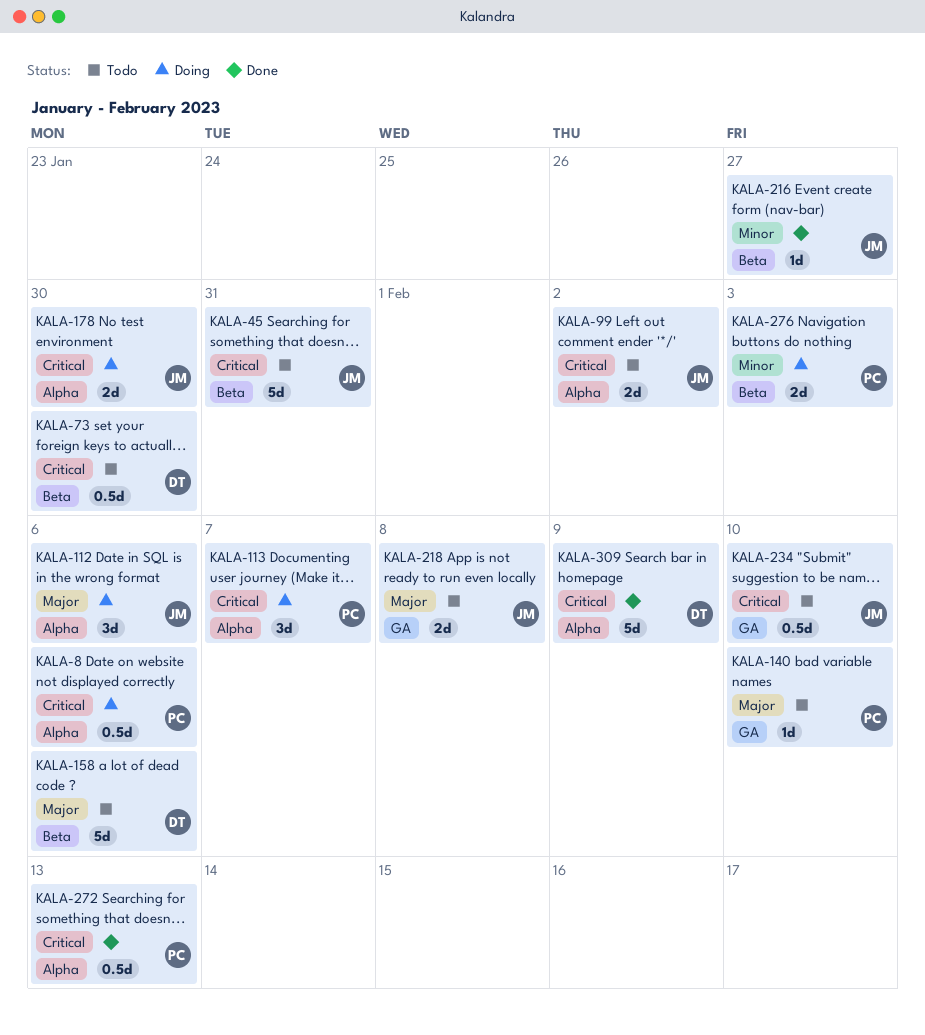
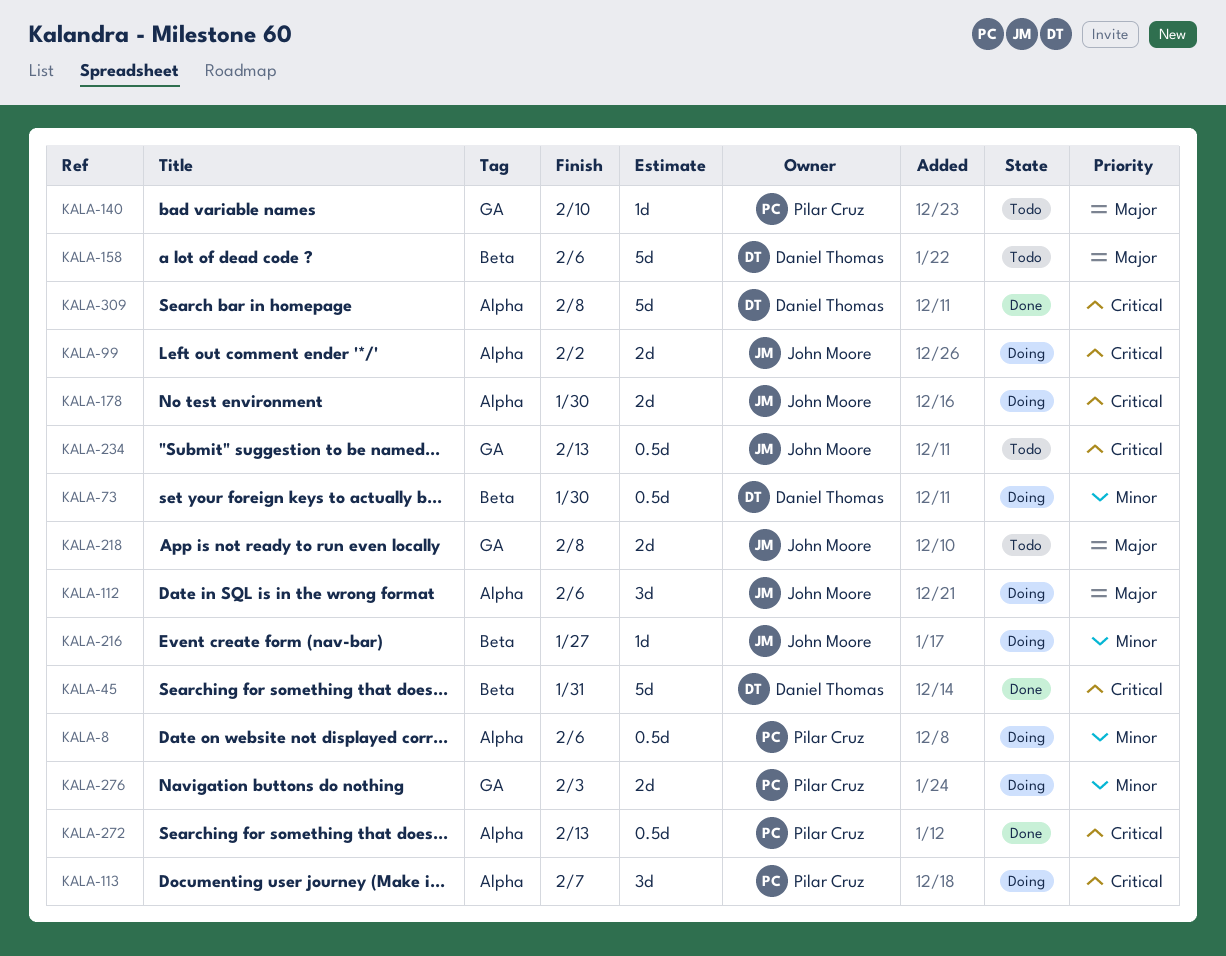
KALA-8, priority: Critical -> Minor
KALA-45, status: Todo -> Done
KALA-45, owner: John Moore -> Daniel Thomas
KALA-73, status: Todo -> Doing
KALA-73, priority: Critical -> Minor
KALA-99, status: Todo -> Doing
KALA-216, status: Done -> Doing
KALA-234, due: Feb 10 -> Feb 13
KALA-276, label: Beta -> GA
KALA-309, due: Feb 9 -> Feb 8

